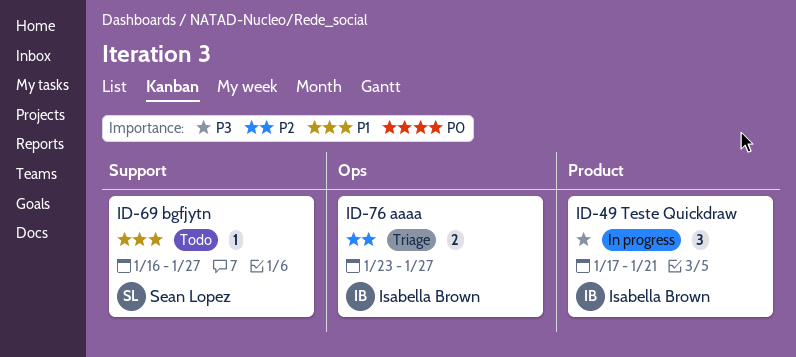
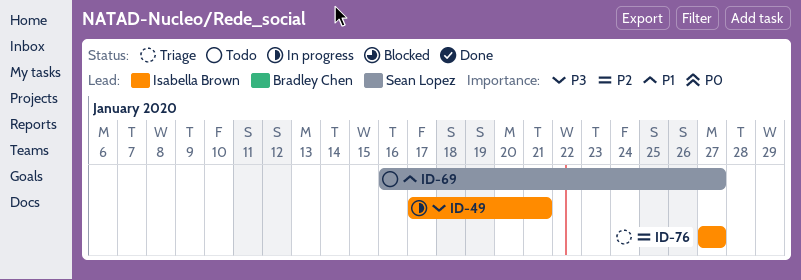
ID-76, start: Jan 23 -> Jan 27

